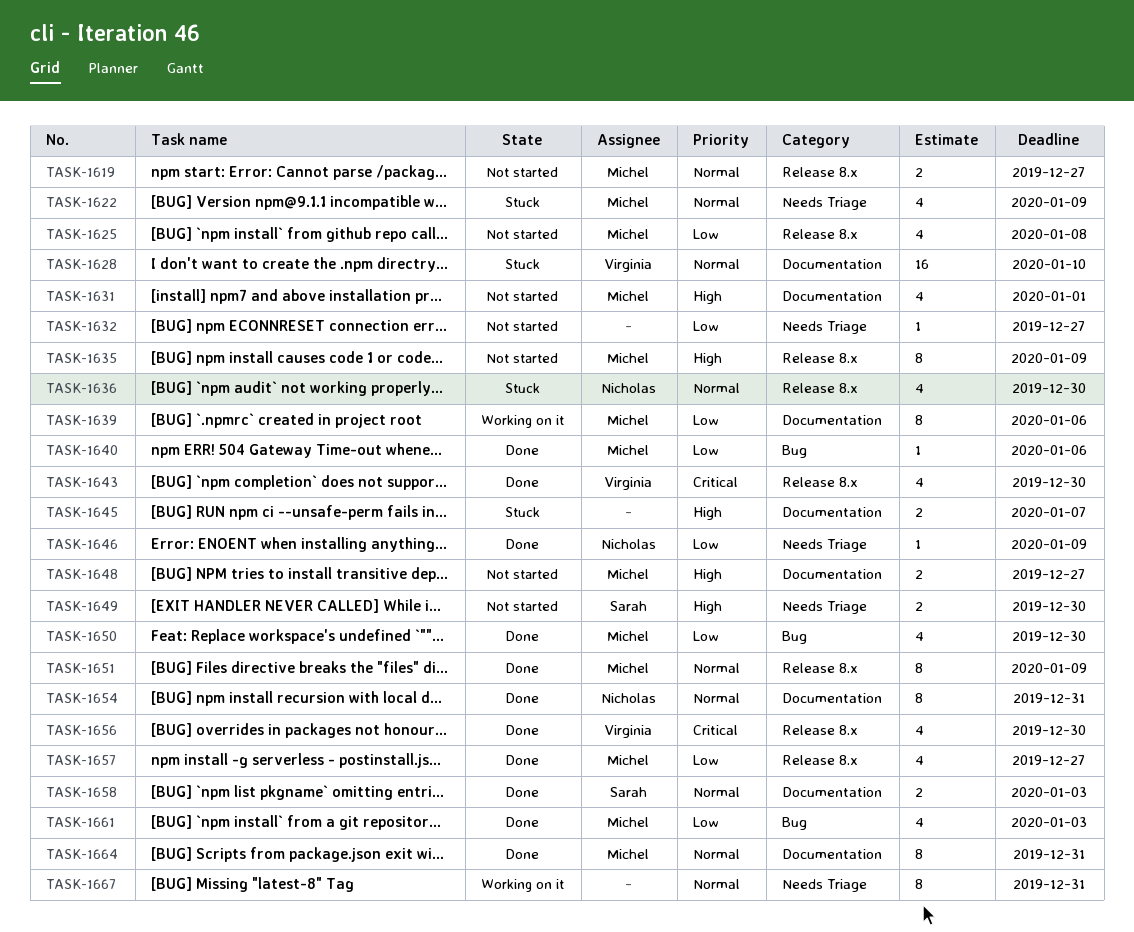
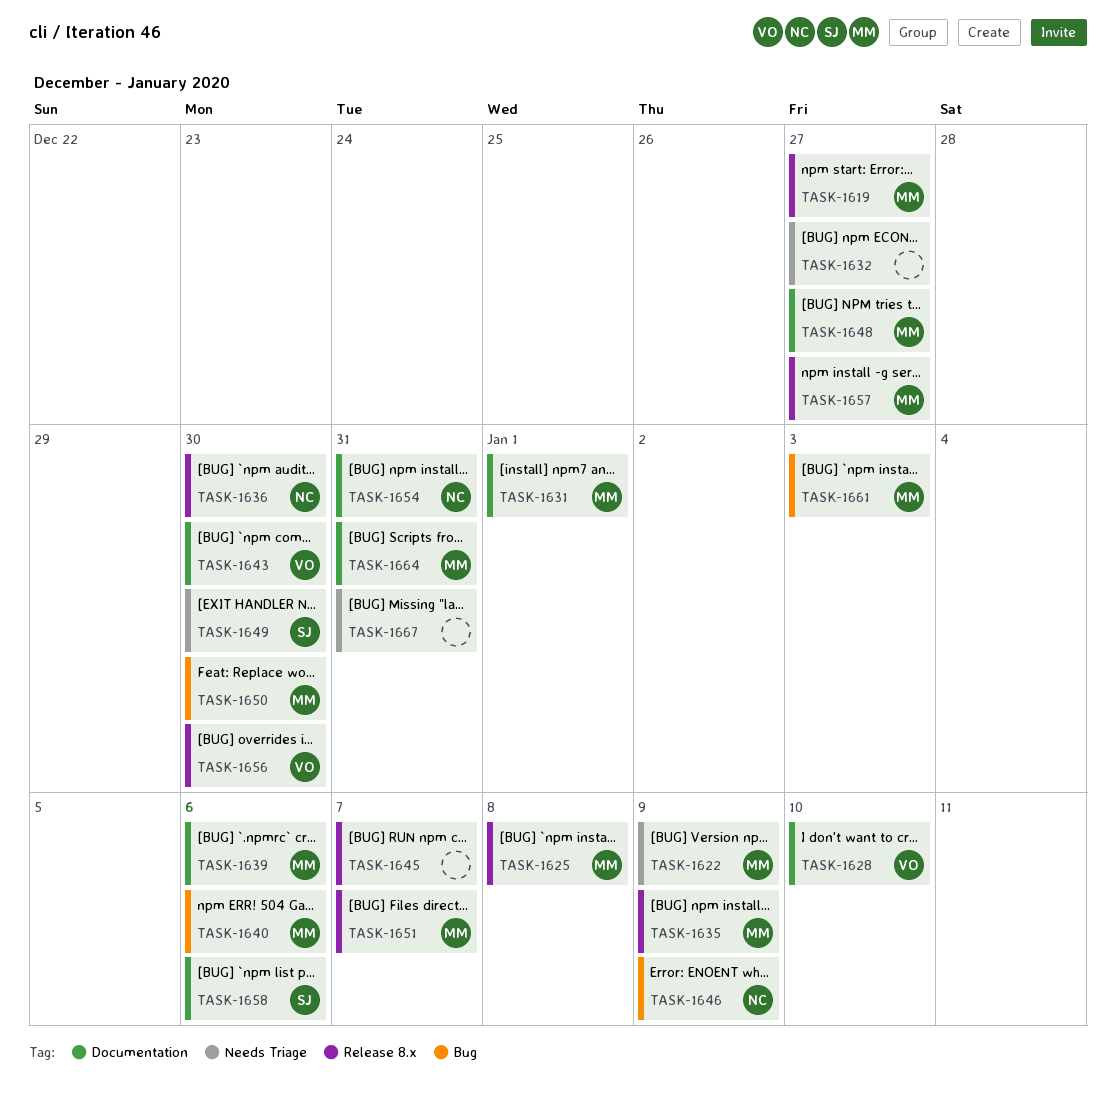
TASK-1643, label: Release 8.x -> Documentation
TASK-1645, label: Documentation -> Release 8.x
TASK-1646, label: Needs Triage -> Bug
TASK-1651, due: Jan 9 -> Jan 7
TASK-1658, due: Jan 3 -> Jan 6

